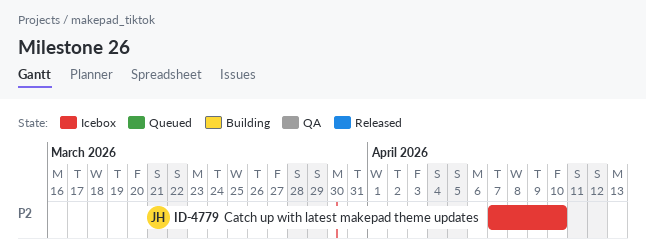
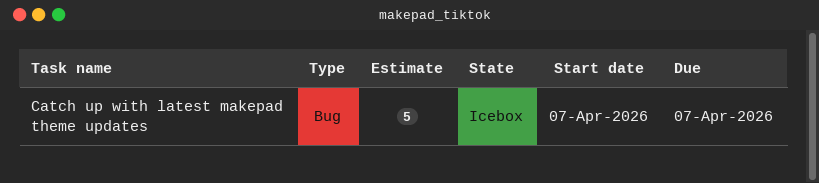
Catch up with latest makepad theme updates, due: Apr 10 -> Apr 7

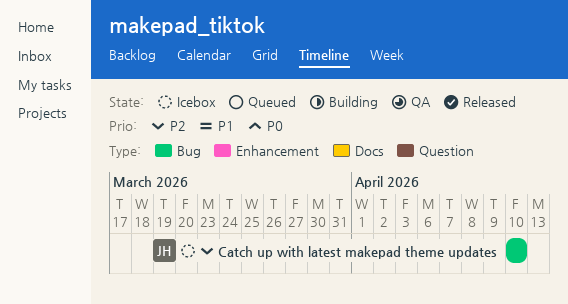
Catch up with latest makepad theme updates, start: Apr 7 -> Apr 10
Catch up with latest makepad theme updates, due: Apr 7 -> Apr 10

